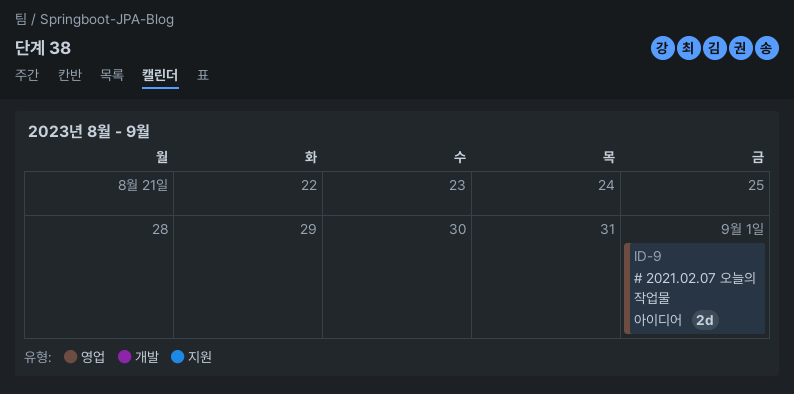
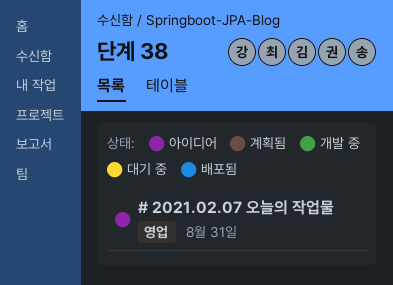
# 2021.02.07 오늘의 작업물, due: Sep 1 -> Aug 31

